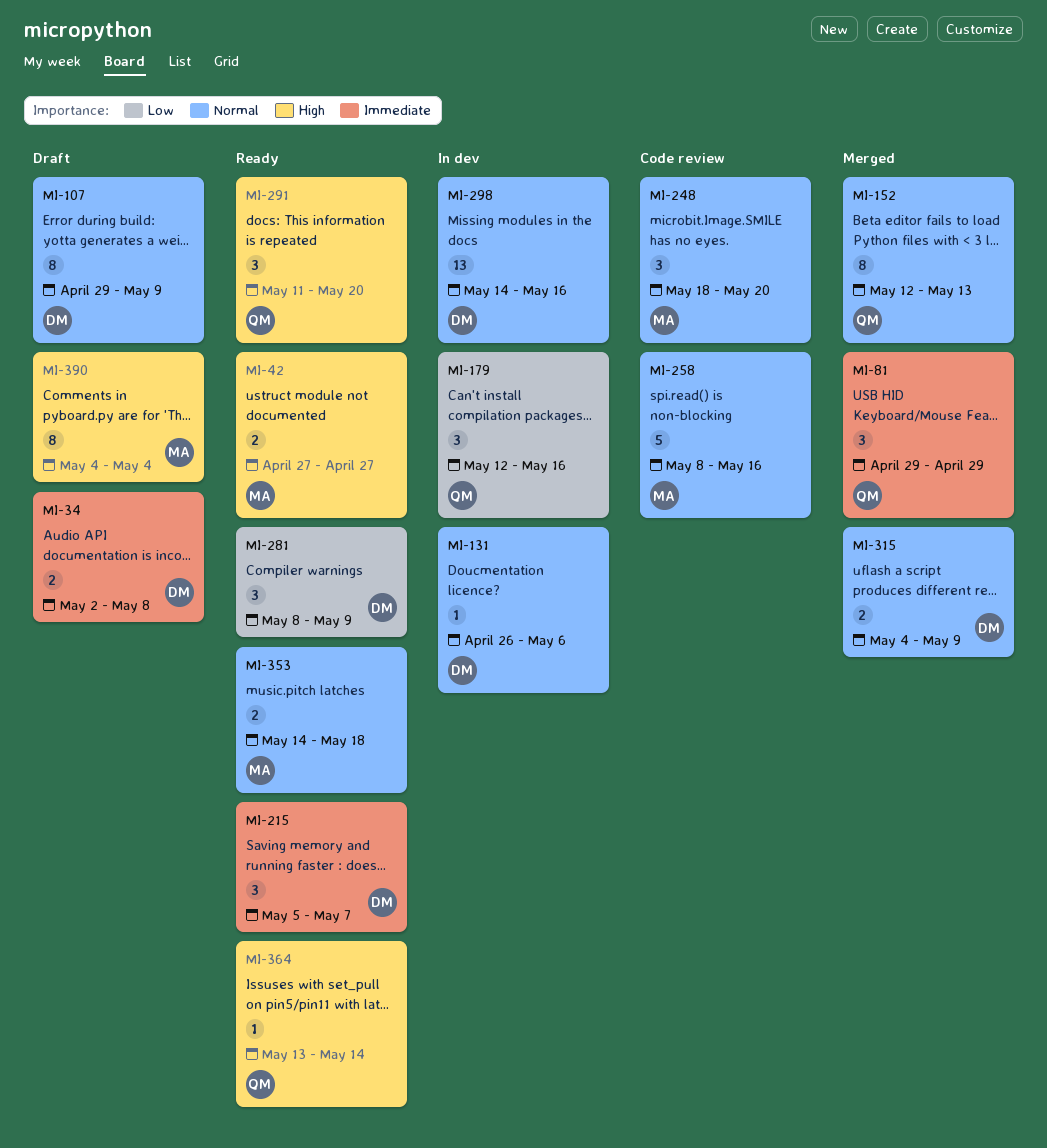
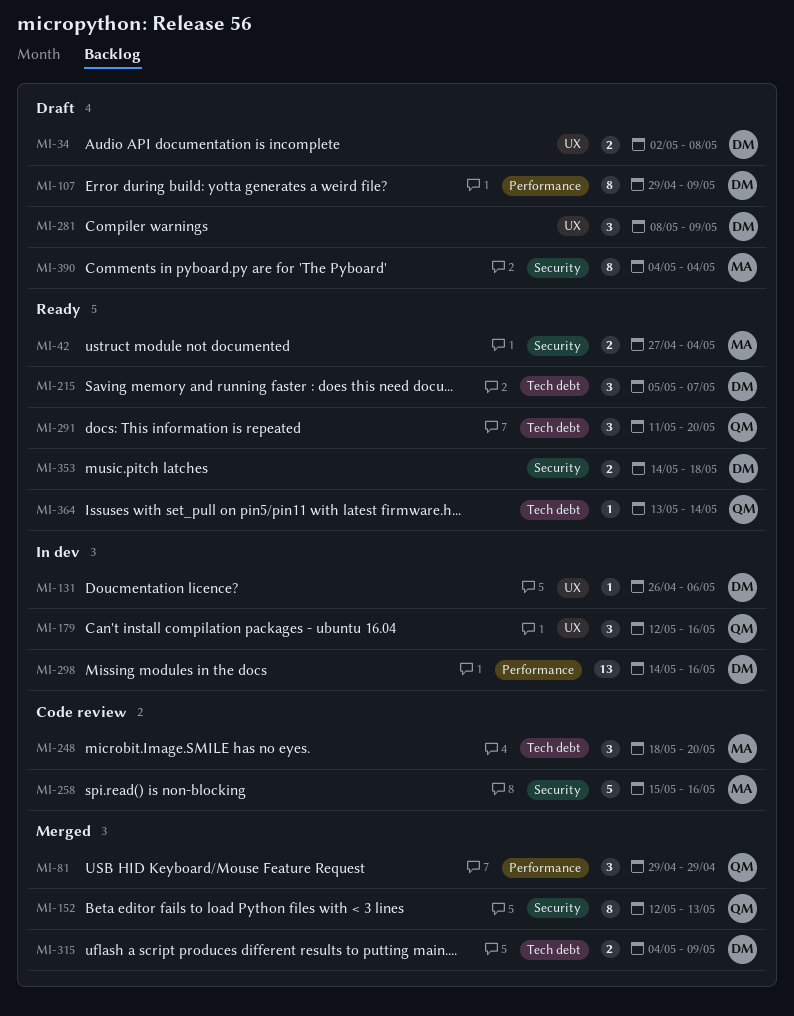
MI-42, due: Apr 27 -> May 4
MI-258, start: May 8 -> May 15
MI-281, status: Ready -> Draft
MI-353, owner: MA -> DM

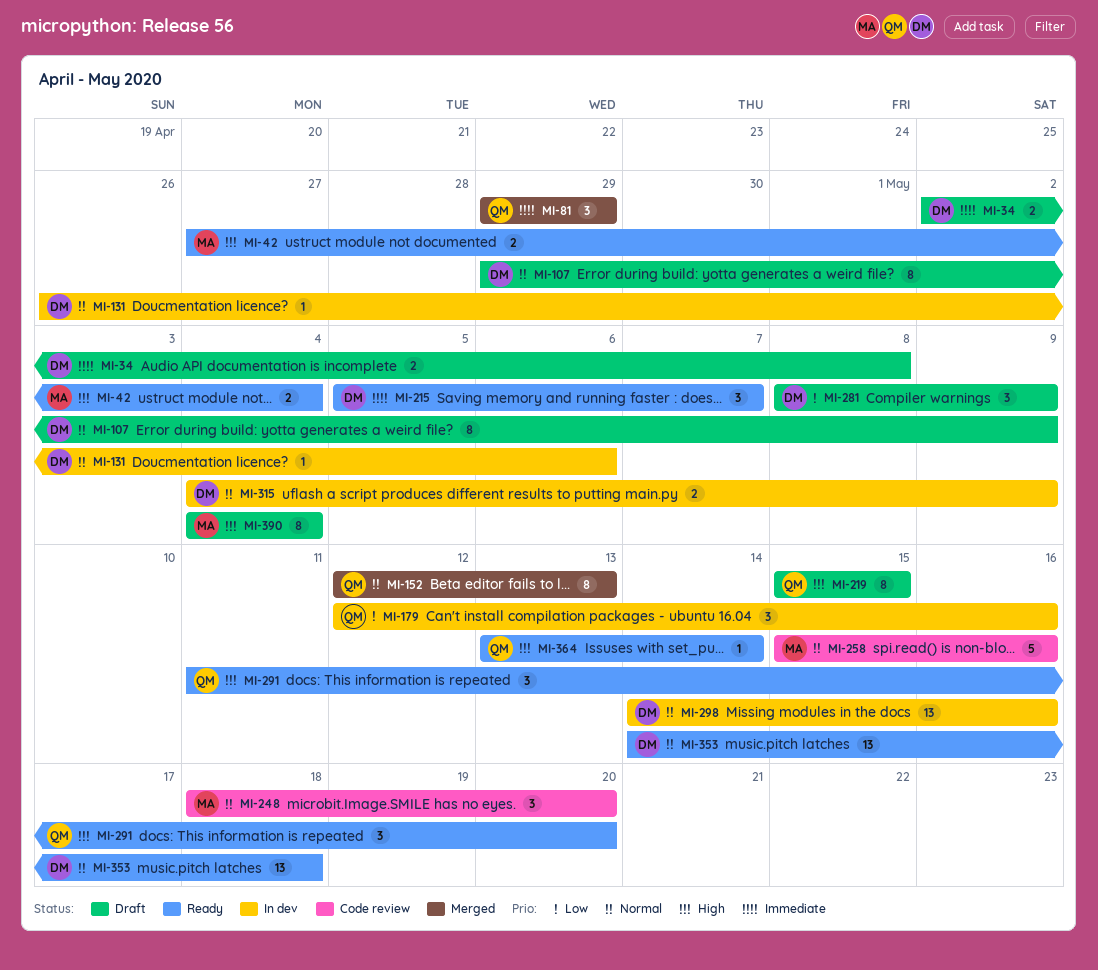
MI-219: none -> present
MI-315, status: Merged -> In dev
MI-353, estimate: 2 -> 13

